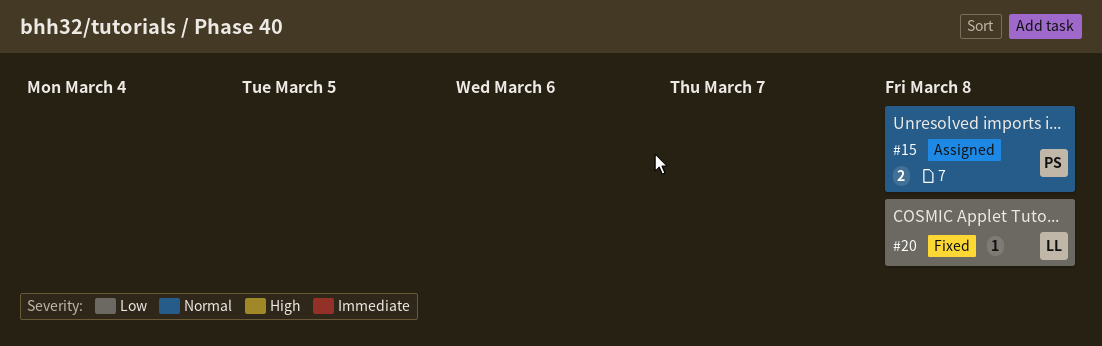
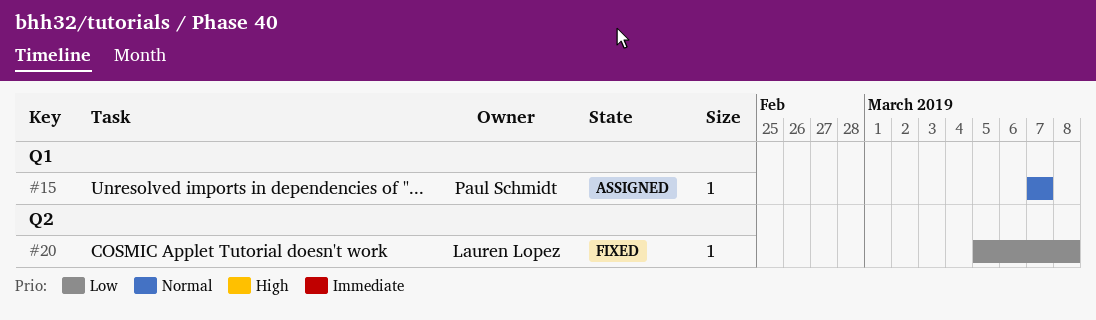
#15, estimate: 2 -> 1
#15, due: Mar 8 -> Mar 7

